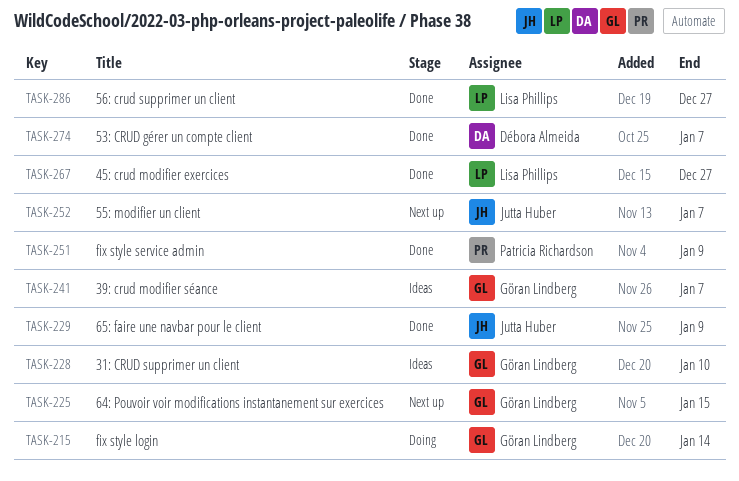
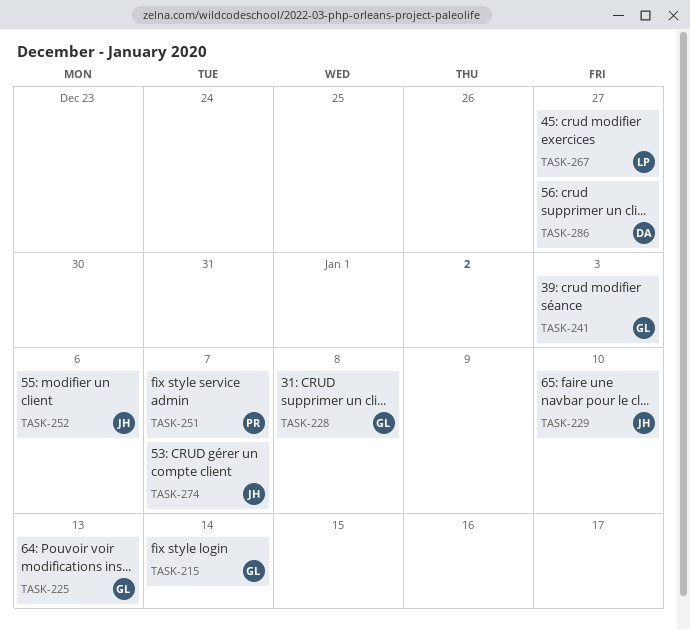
TASK-225, due: Jan 15 -> Jan 13
TASK-228, due: Jan 10 -> Jan 8
TASK-229, due: Jan 9 -> Jan 10
TASK-241, due: Jan 7 -> Jan 3
TASK-251, due: Jan 9 -> Jan 7
TASK-252, due: Jan 7 -> Jan 6
TASK-274, owner: Débora Almeida -> Jutta Huber
TASK-286, owner: Lisa Phillips -> Débora Almeida

